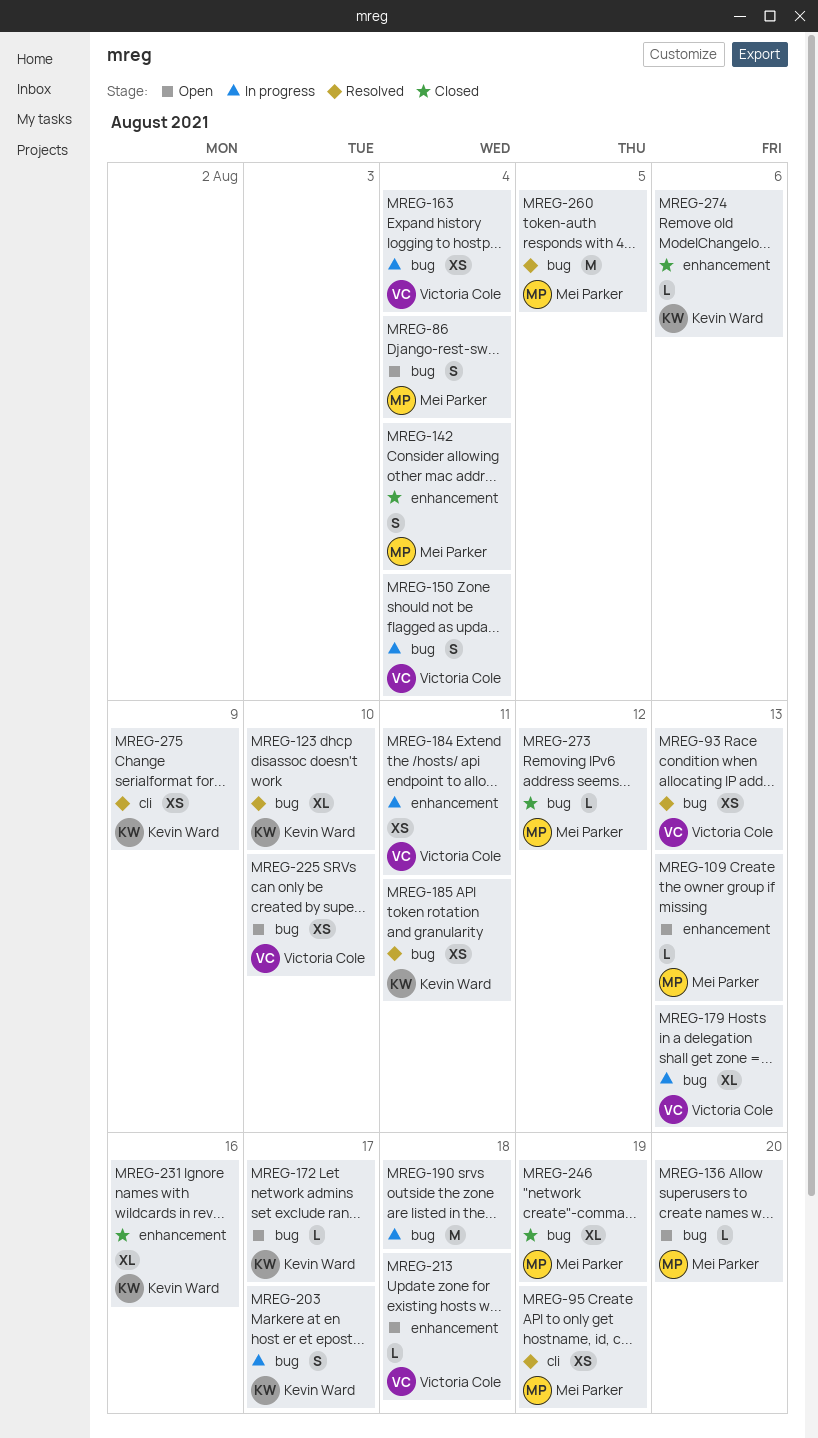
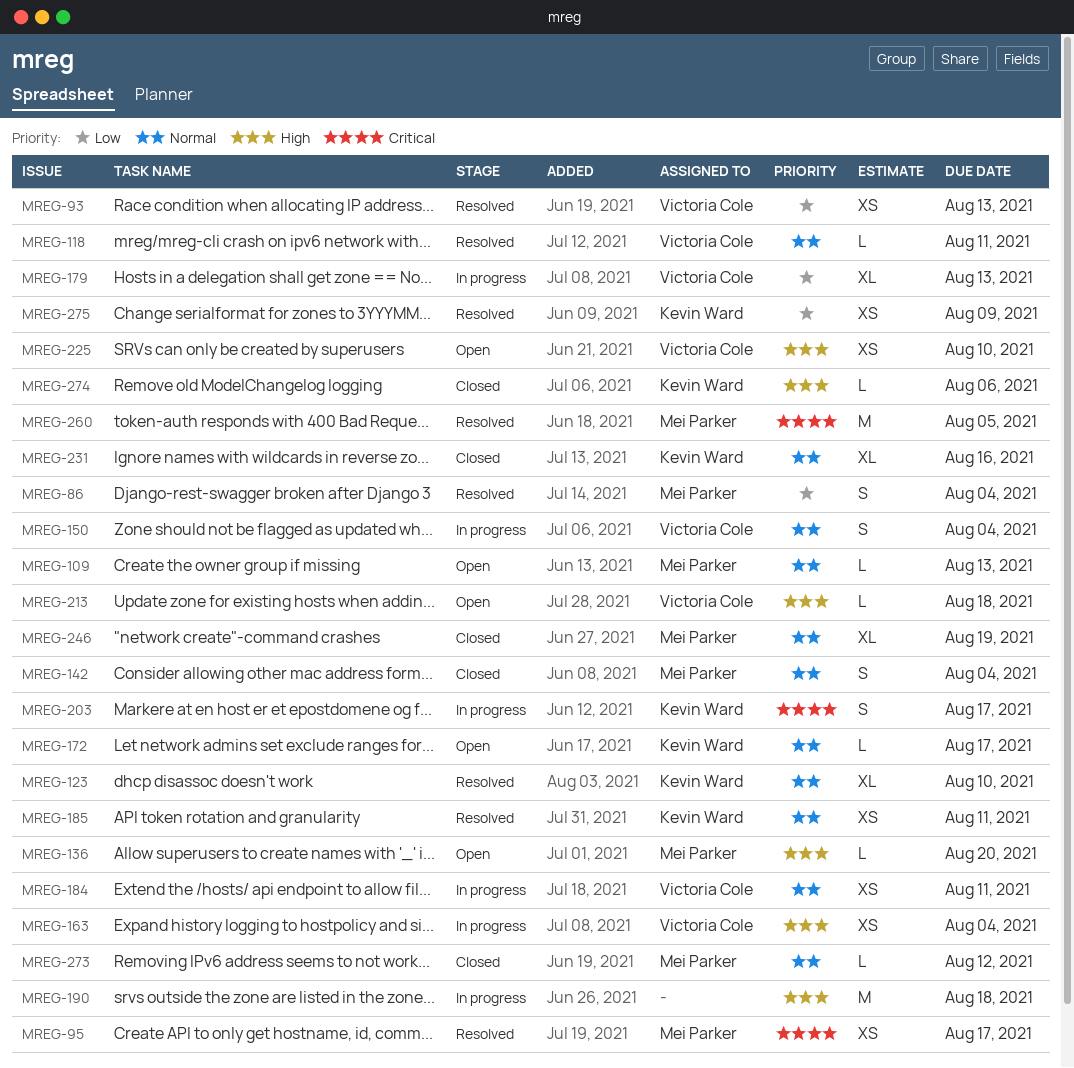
MREG-86, status: Open -> Resolved
MREG-95, due: Aug 19 -> Aug 17
MREG-118: none -> present

